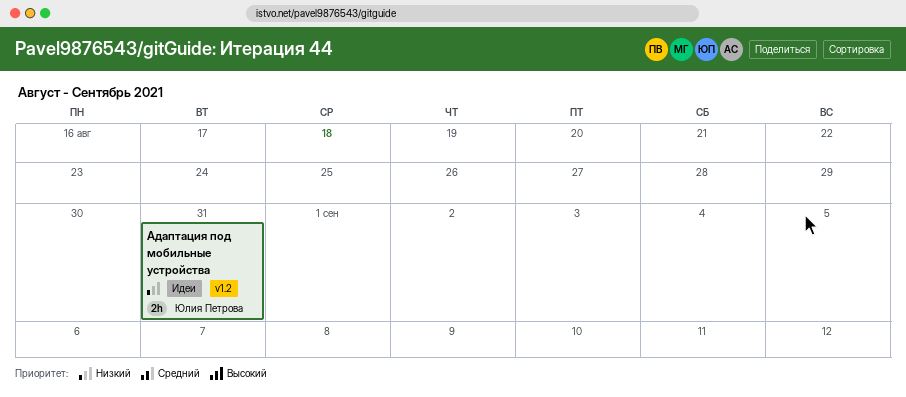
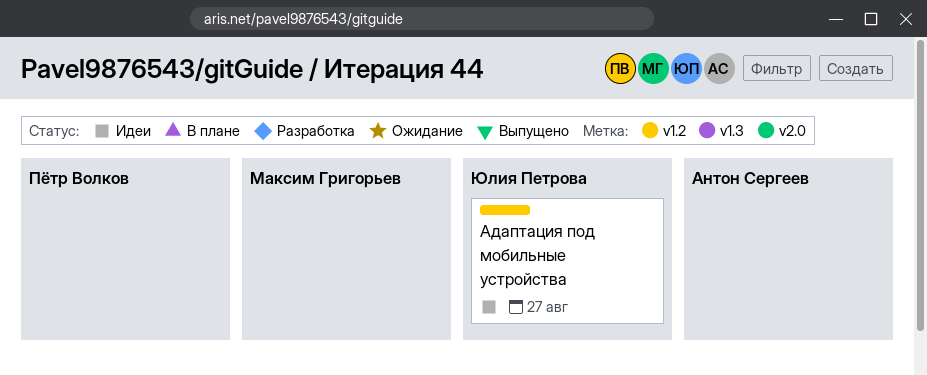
Адаптация под мобильные устройства, due: Aug 31 -> Aug 27

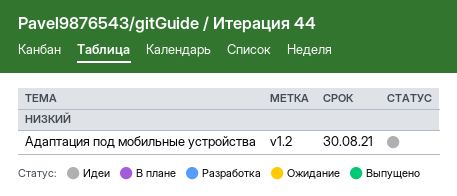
Адаптация под мобильные устройства, due: Aug 27 -> Aug 30

